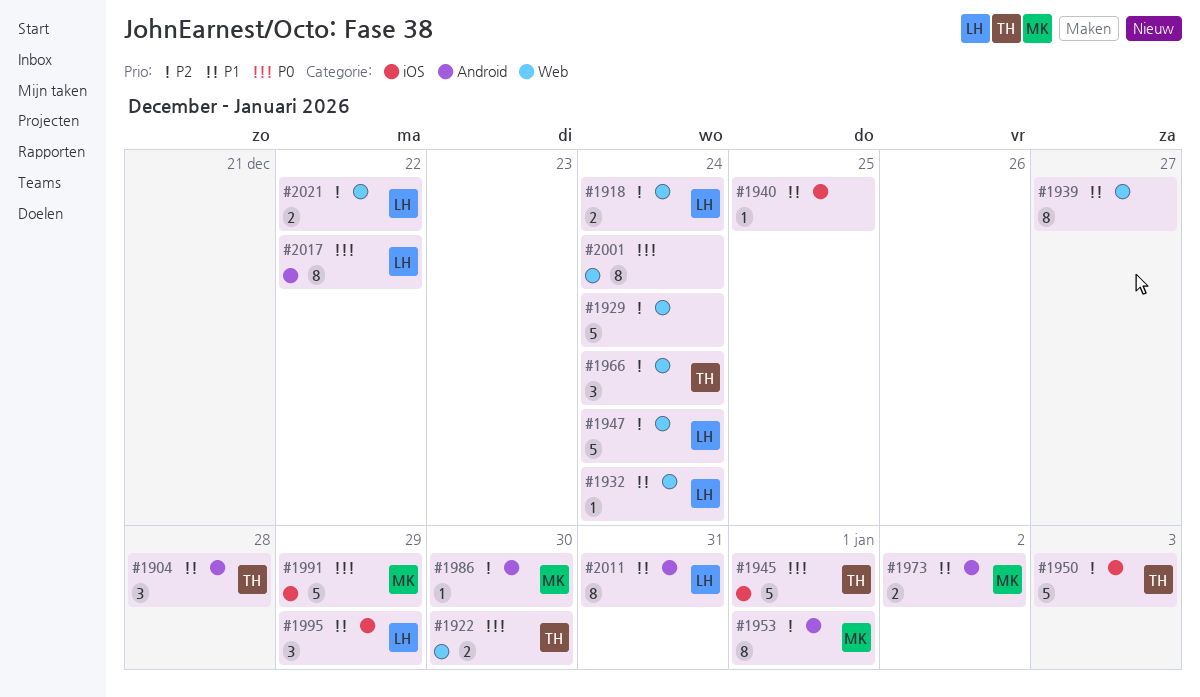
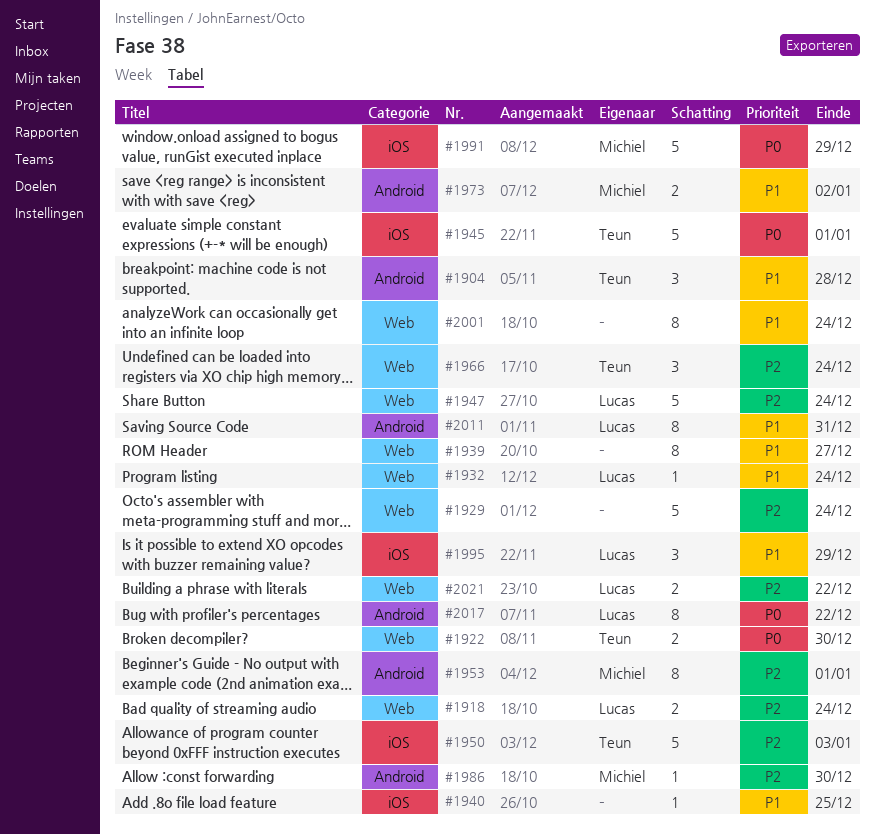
#2001, priority: P0 -> P1

